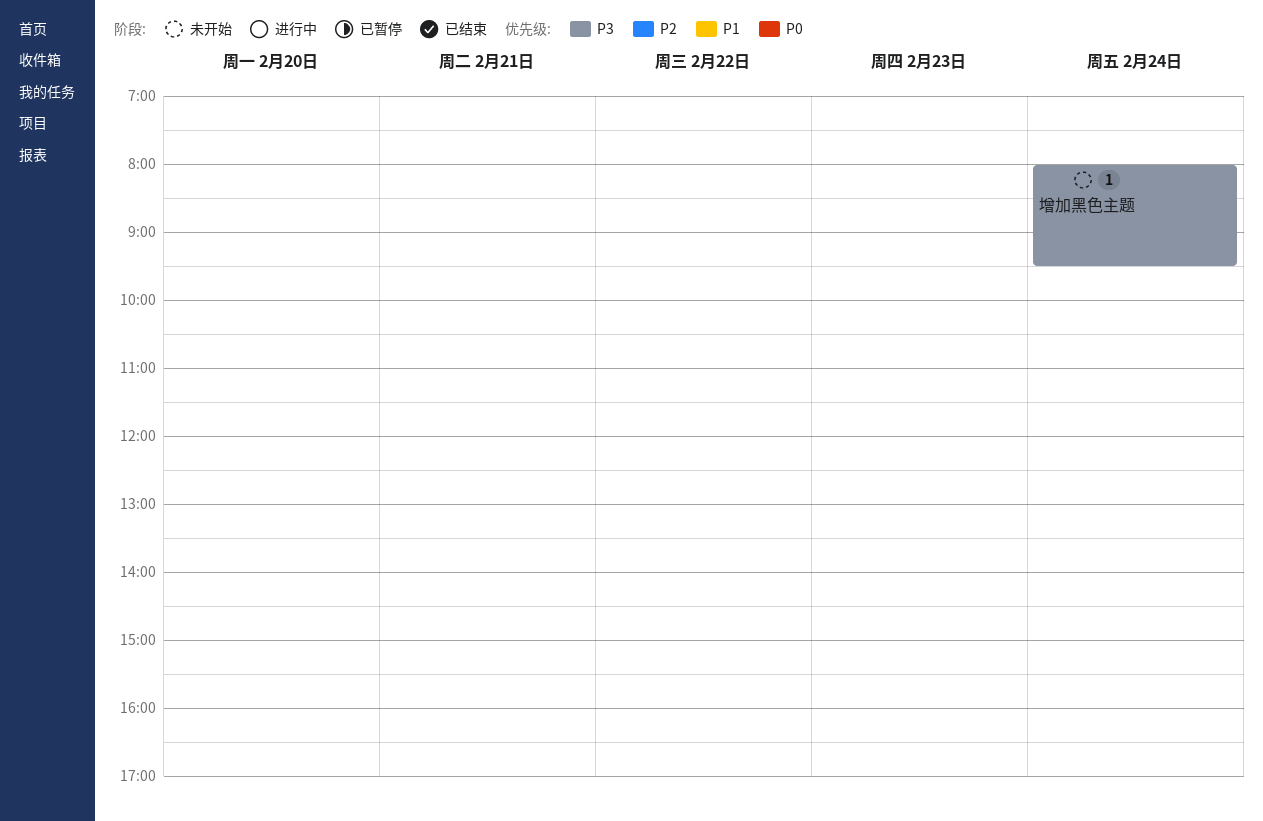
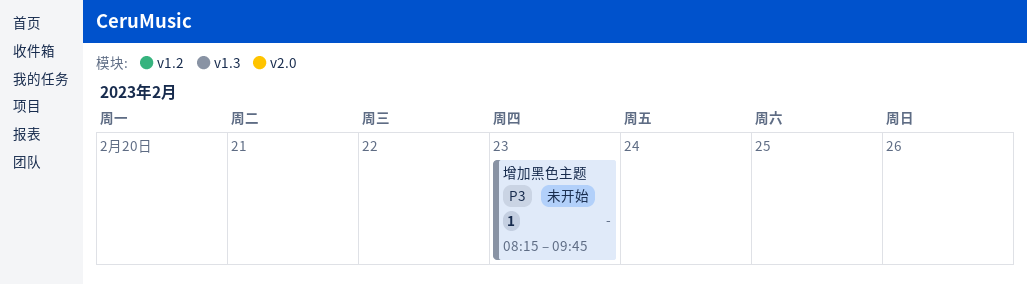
增加黑色主题, day: Feb 24 -> Feb 23
增加黑色主题, begins: 08:00 -> 08:15
增加黑色主题, ends: 09:30 -> 09:45

